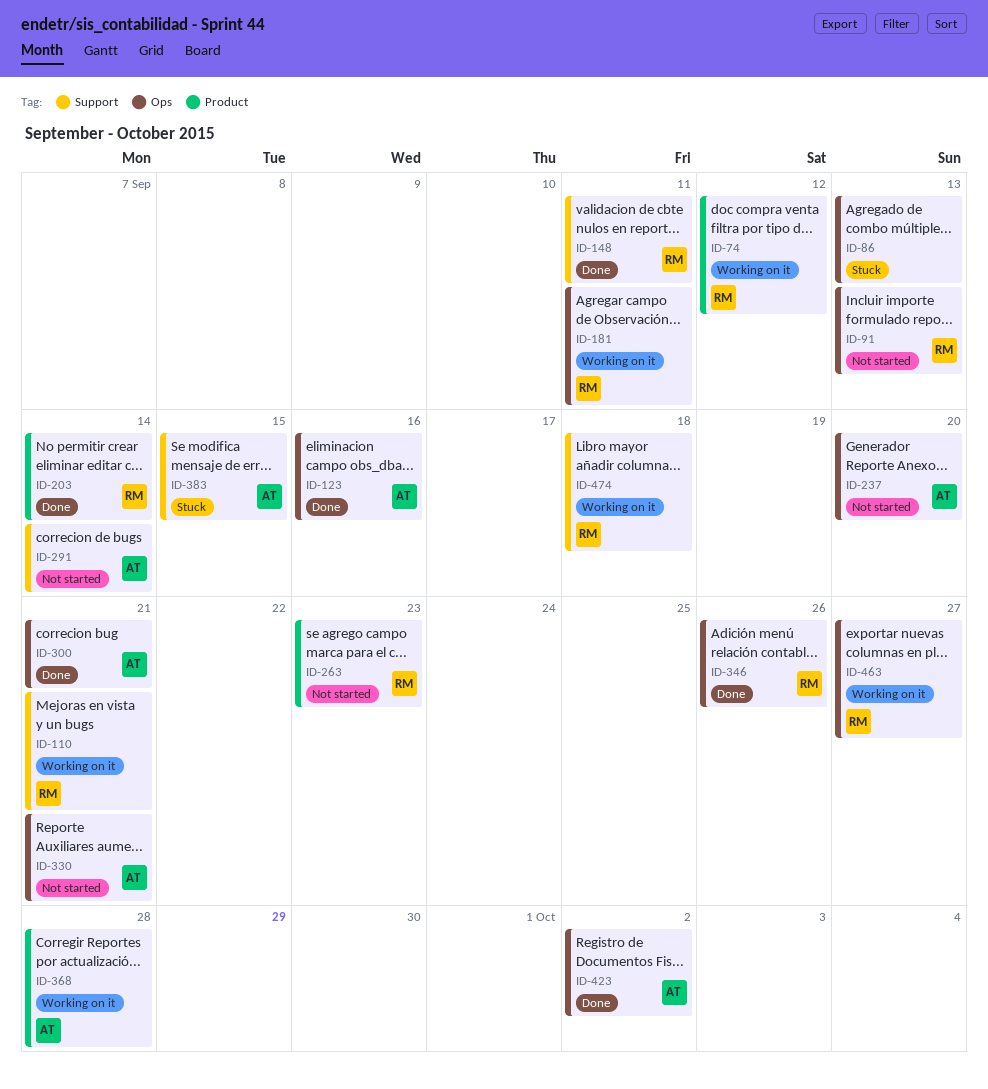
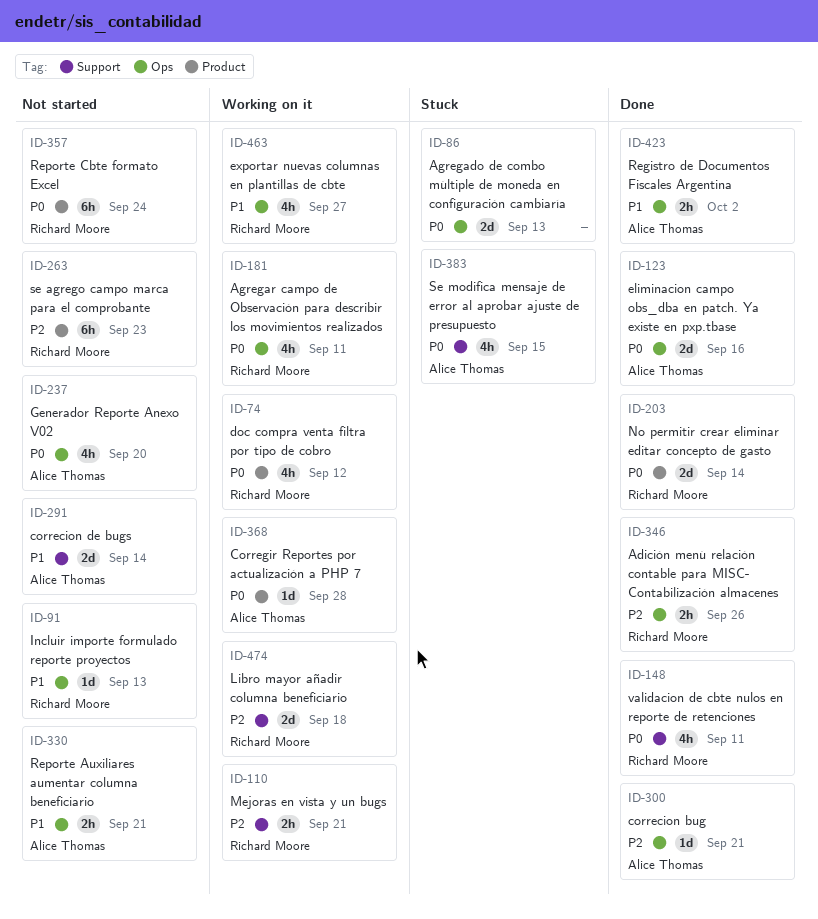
ID-357: none -> present

